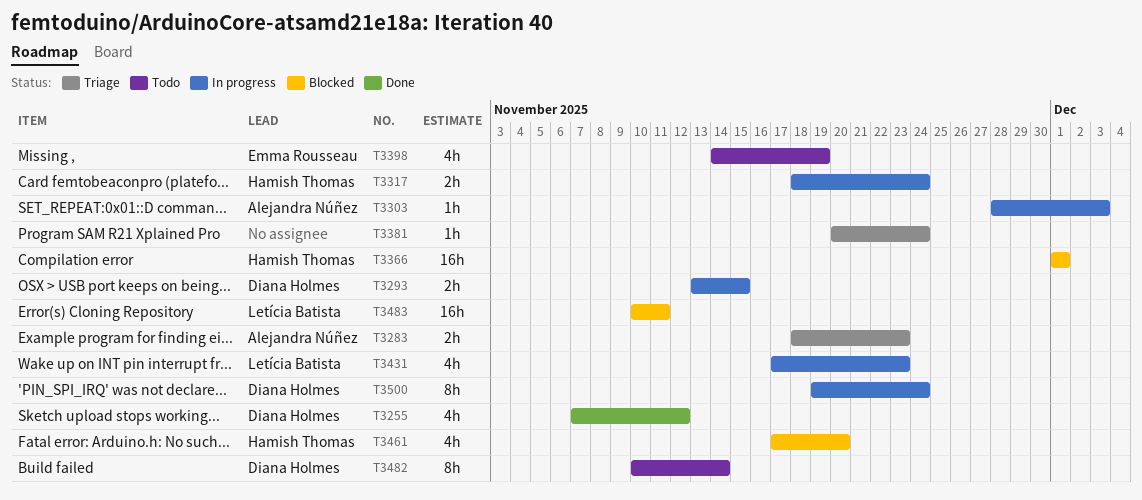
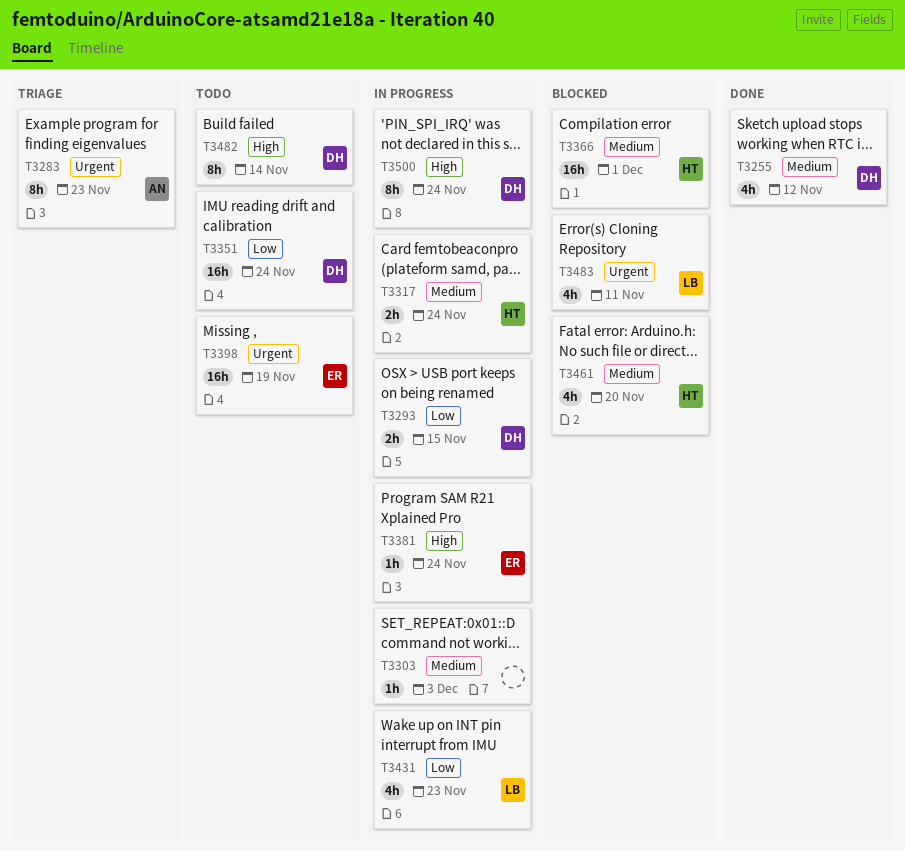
T3283, estimate: 2h -> 8h
T3303, owner: Alejandra Núñez -> none
T3351: none -> present
T3381, status: Triage -> In progress
T3381, owner: none -> Emma Rousseau
T3398, estimate: 4h -> 16h
T3483, estimate: 16h -> 4h

